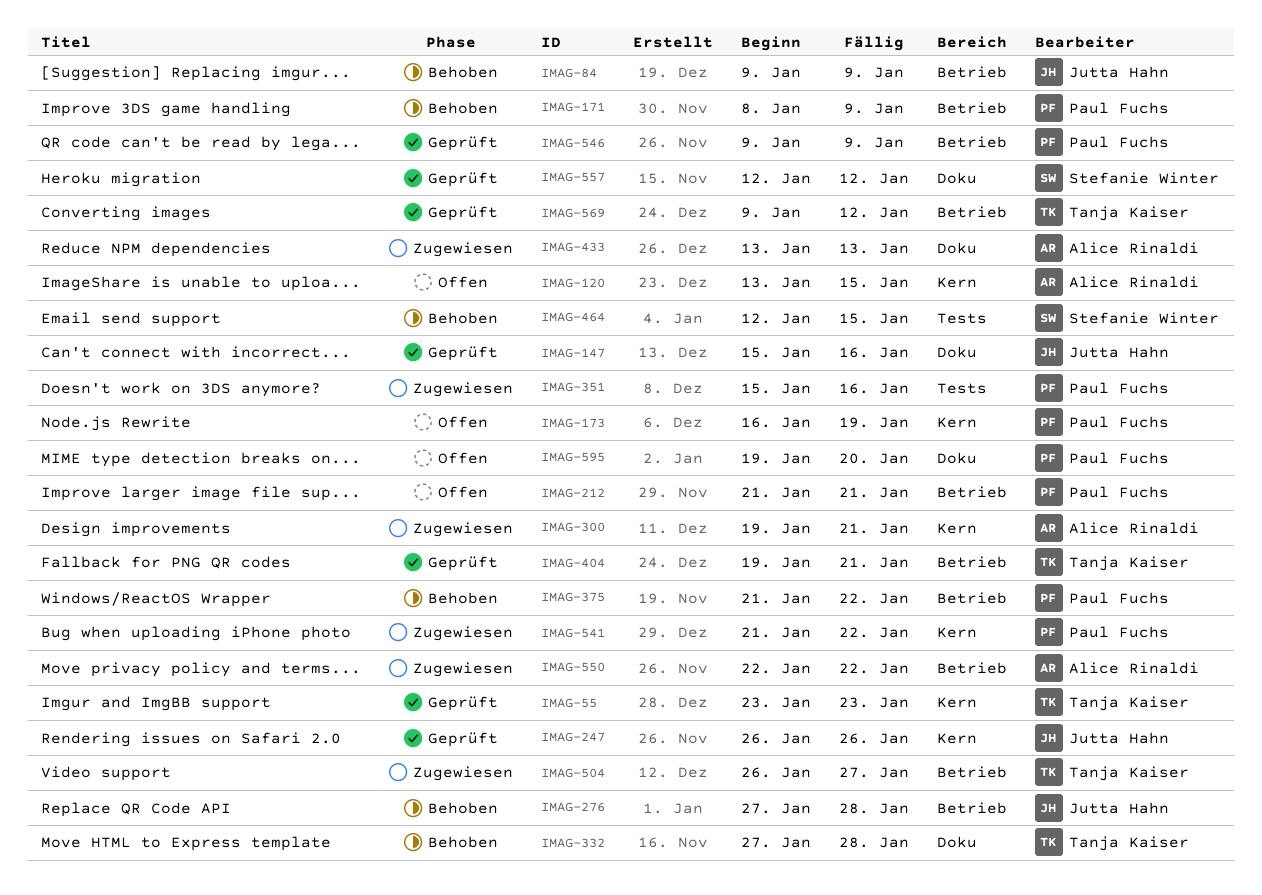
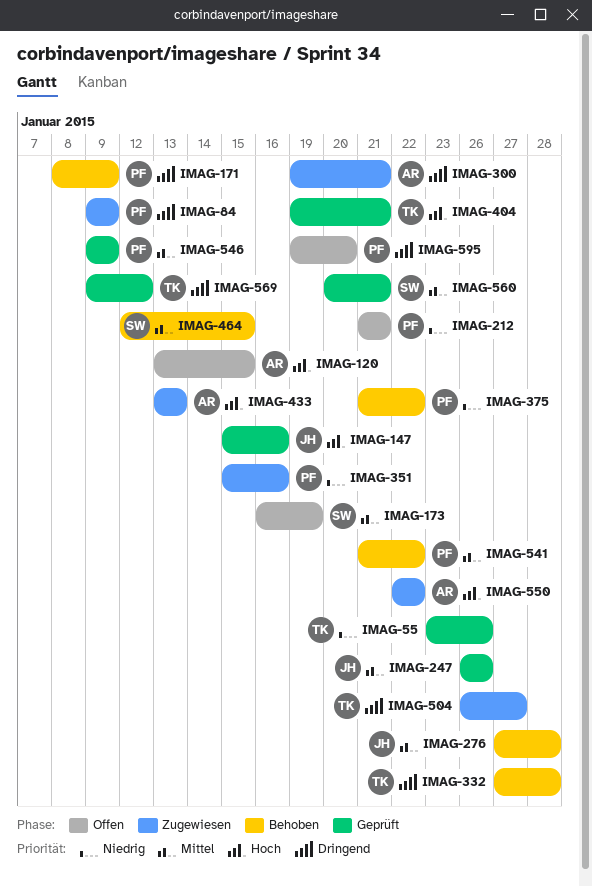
IMAG-55, due: Jan 23 -> Jan 26
IMAG-84, status: Behoben -> Zugewiesen
IMAG-84, owner: Jutta Hahn -> Paul Fuchs
IMAG-173, owner: Paul Fuchs -> Stefanie Winter
IMAG-541, status: Zugewiesen -> Behoben
IMAG-557: present -> none
IMAG-560: none -> present

